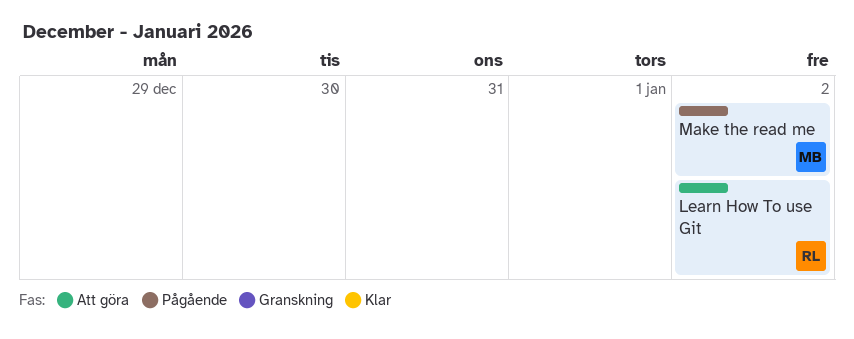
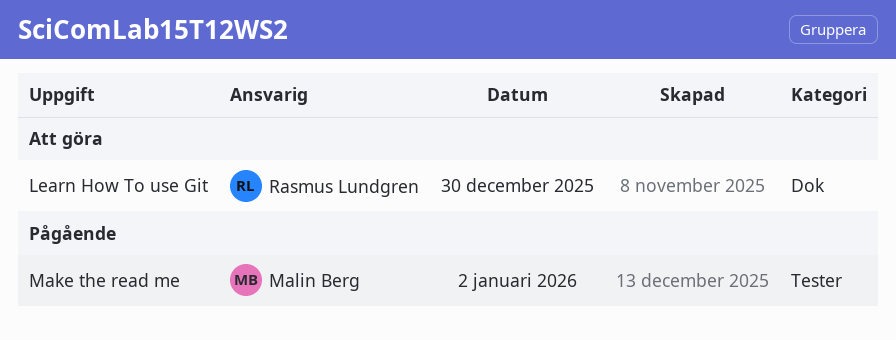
Learn How To use Git, day: Jan 2 -> Dec 30

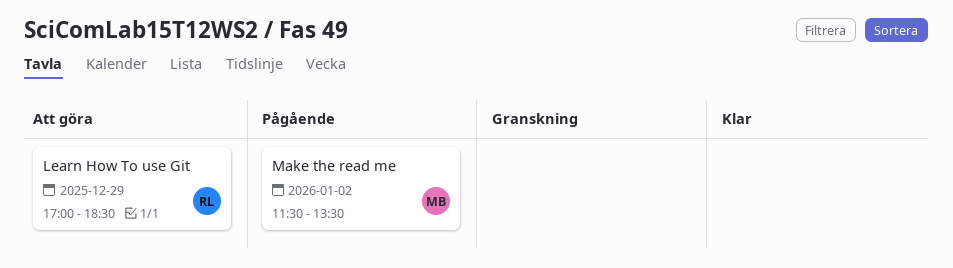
Learn How To use Git, day: Dec 30 -> Dec 29

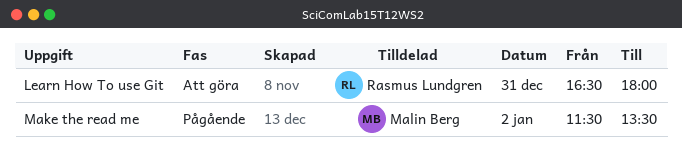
Learn How To use Git, day: Dec 29 -> Dec 31
Learn How To use Git, begins: 17:00 -> 16:30
Learn How To use Git, ends: 18:30 -> 18:00

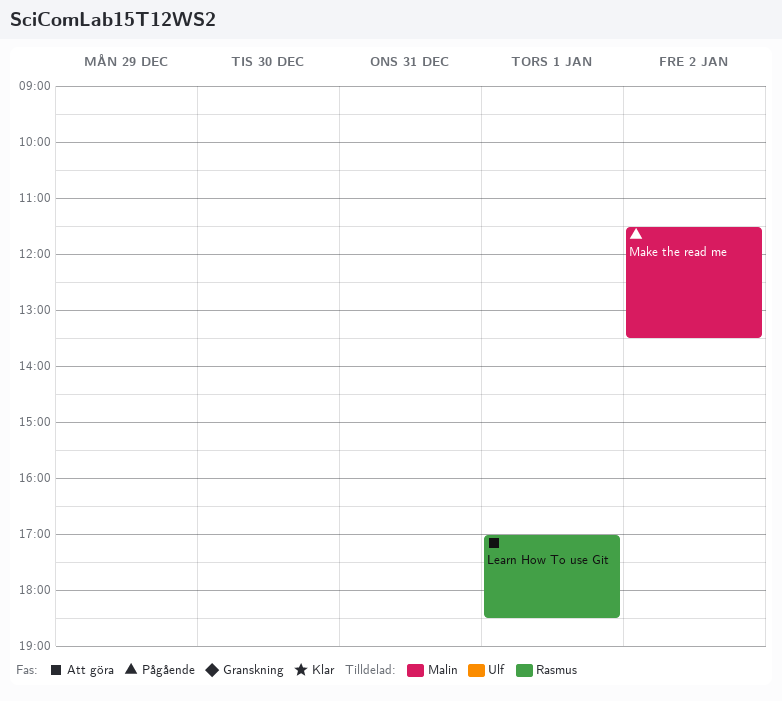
Learn How To use Git, day: Dec 31 -> Jan 1
Learn How To use Git, begins: 16:30 -> 17:00
Learn How To use Git, ends: 18:00 -> 18:30

